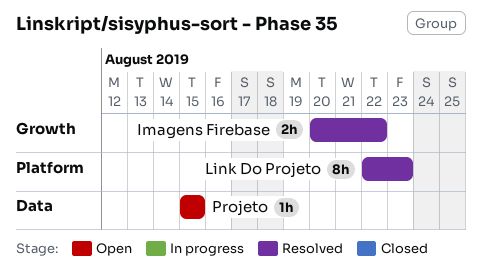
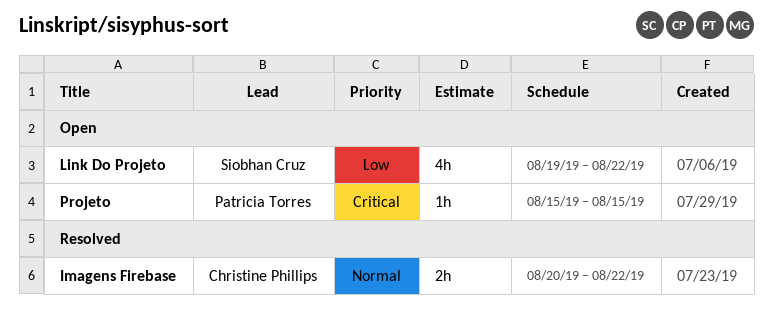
Link Do Projeto, status: Resolved -> Open
Link Do Projeto, estimate: 8h -> 4h
Link Do Projeto, start: Aug 22 -> Aug 19
Link Do Projeto, due: Aug 23 -> Aug 22

